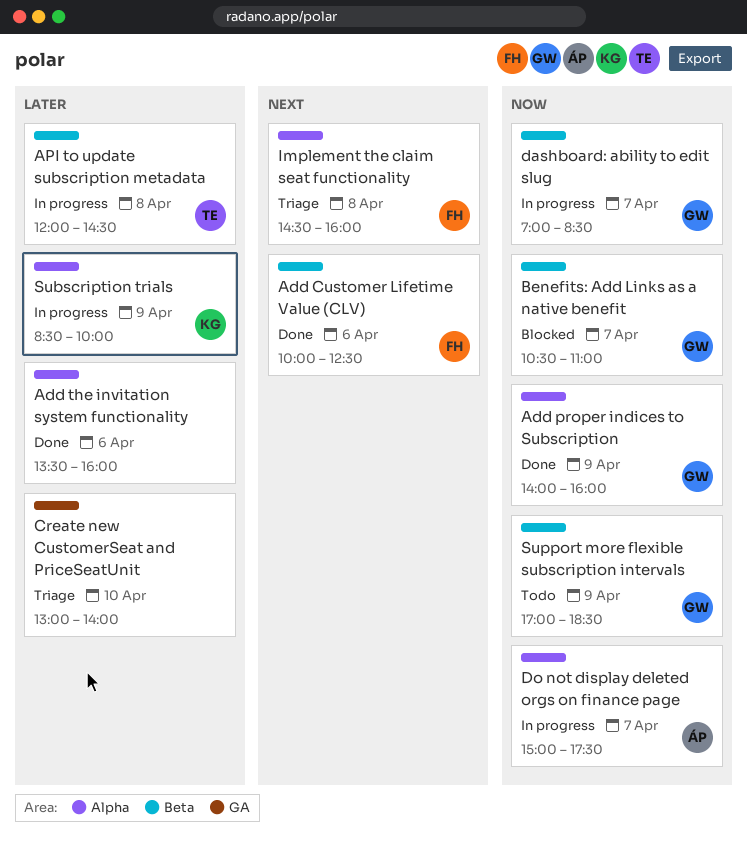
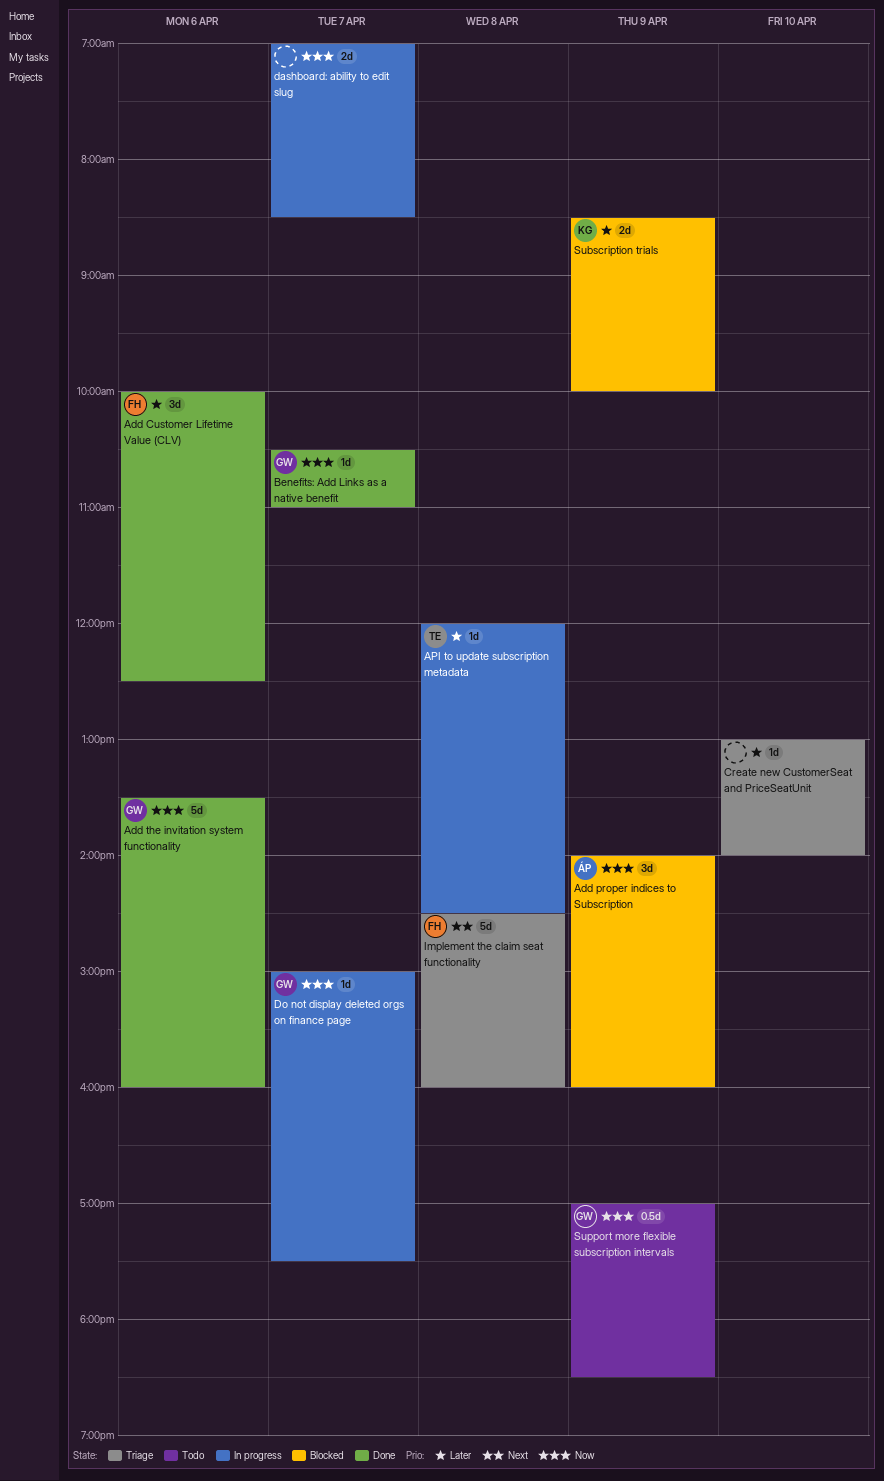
Add Customer Lifetime Value (CLV), priority: Next -> Later
Add proper indices to Subscription, status: Done -> Blocked
Add proper indices to Subscription, owner: GW -> ÁP
Add the invitation system functionality, owner: none -> GW
Add the invitation system functionality, priority: Later -> Now
Benefits: Add Links as a native benefit, status: Blocked -> Done
dashboard: ability to edit slug, owner: GW -> none
Do not display deleted orgs on finance page, owner: ÁP -> GW
Subscription trials, status: In progress -> Blocked

